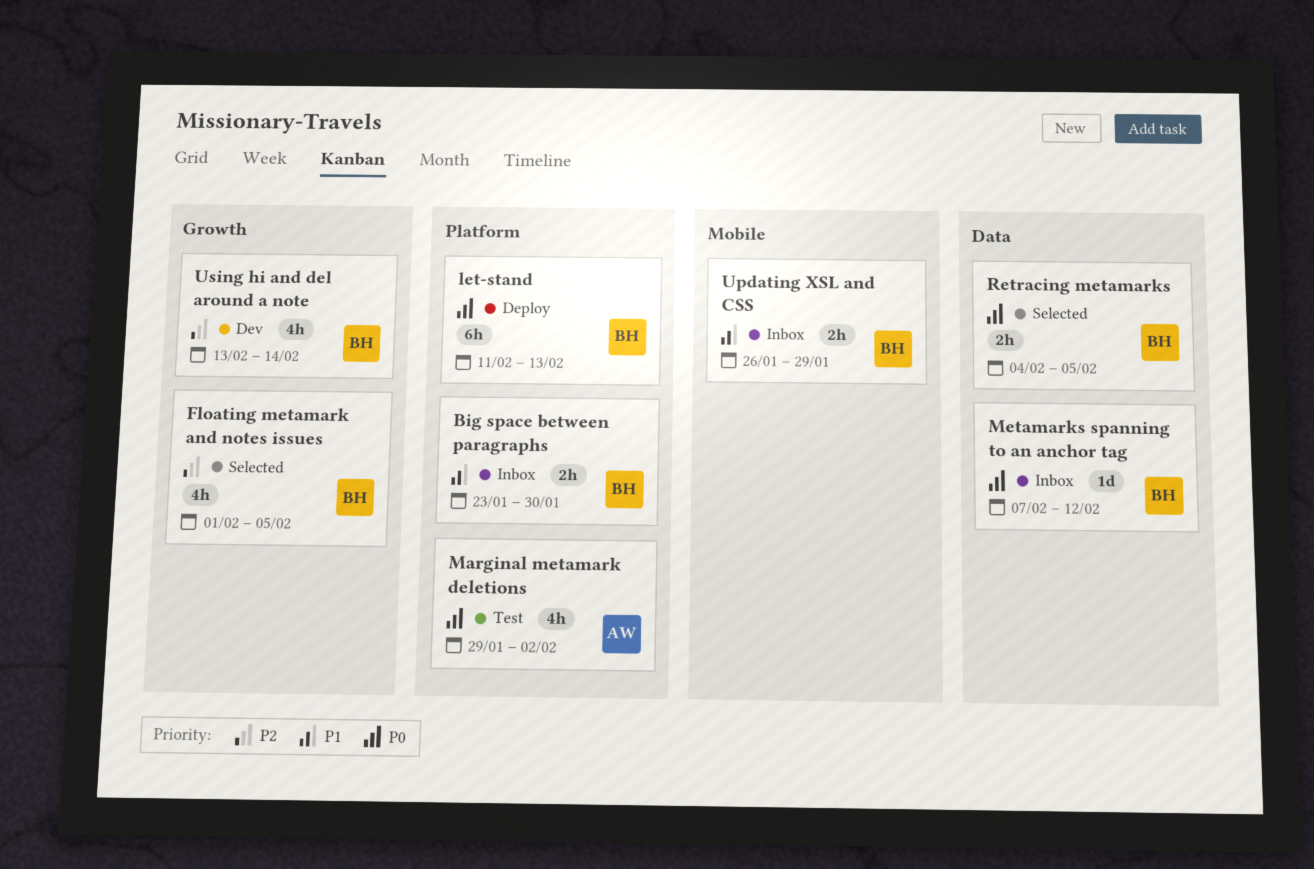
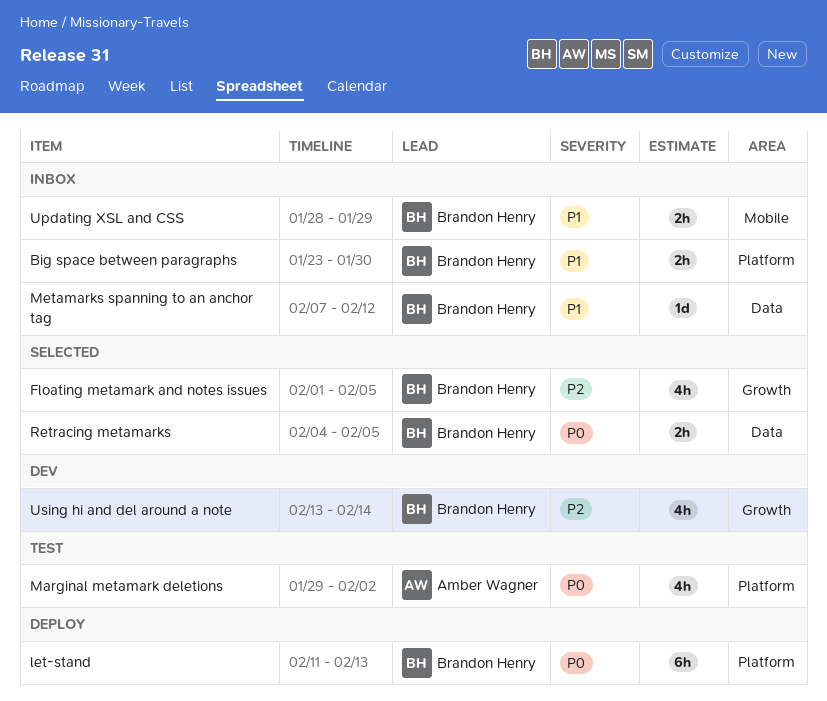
Metamarks spanning to an anchor tag, priority: P0 -> P1
Updating XSL and CSS, start: Jan 26 -> Jan 28

